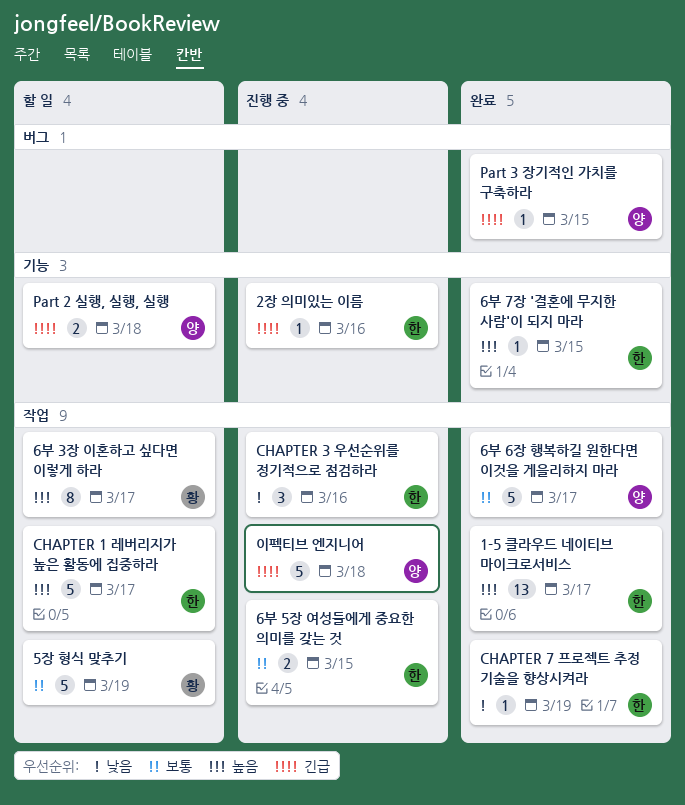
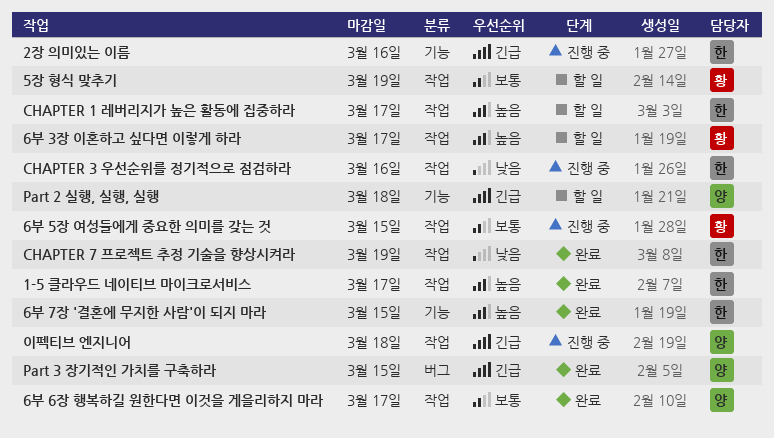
6부 5장 여성들에게 중요한 의미를 갖는 것, owner: 한 -> 황

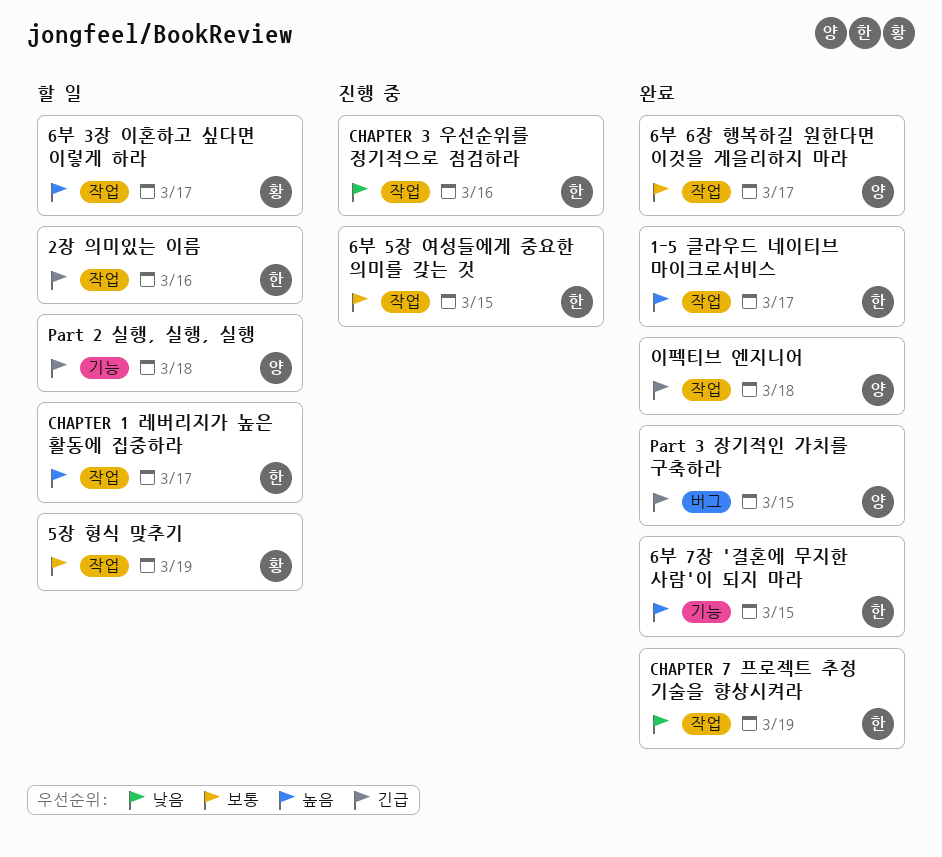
2장 의미있는 이름, status: 진행 중 -> 할 일
2장 의미있는 이름, label: 기능 -> 작업
6부 5장 여성들에게 중요한 의미를 갖는 것, owner: 황 -> 한
이펙티브 엔지니어, status: 진행 중 -> 완료

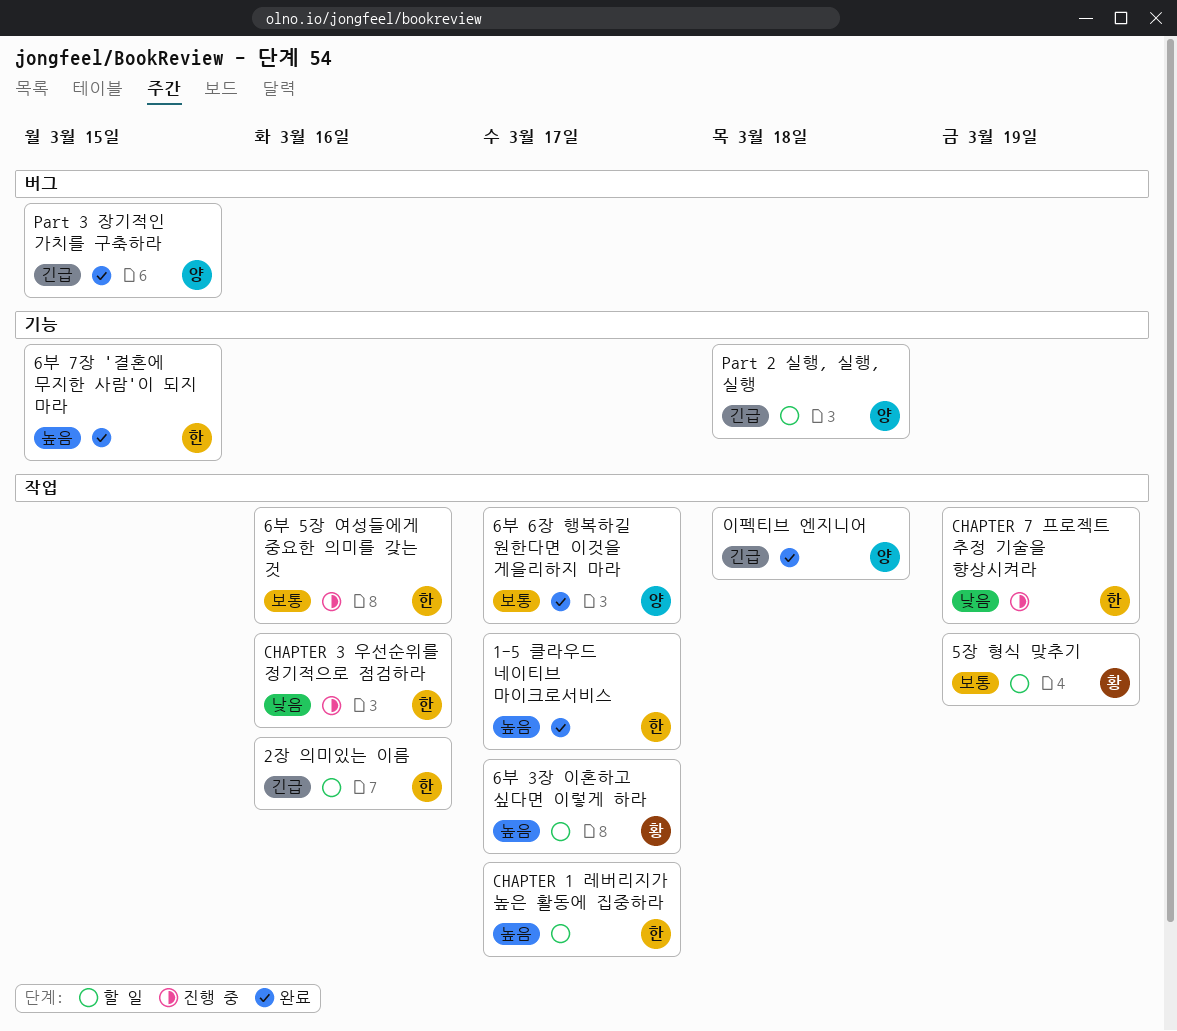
6부 5장 여성들에게 중요한 의미를 갖는 것, due: Mar 15 -> Mar 16
CHAPTER 7 프로젝트 추정 기술을 향상시켜라, status: 완료 -> 진행 중

